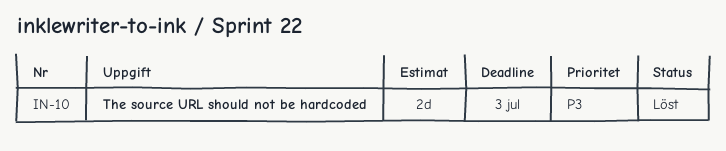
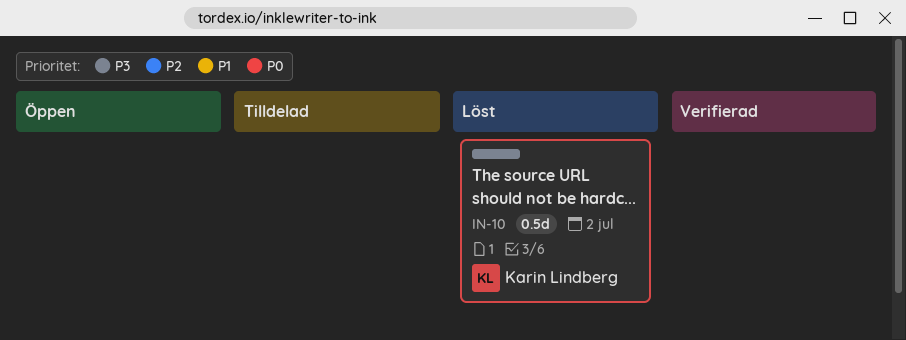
IN-10, estimate: 2d -> 0.5d
IN-10, due: Jul 3 -> Jul 2

